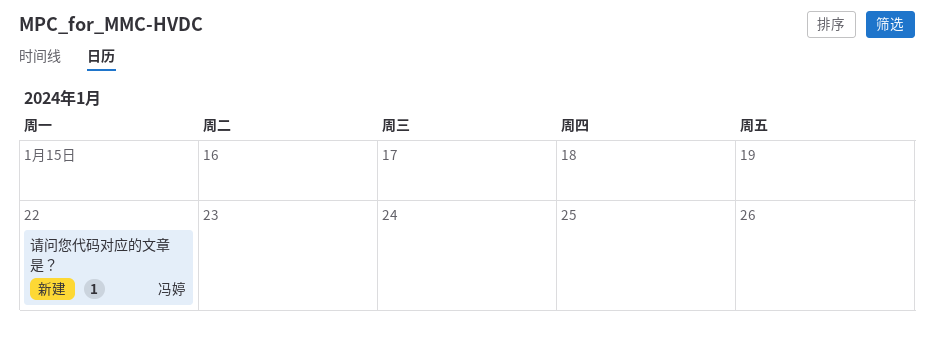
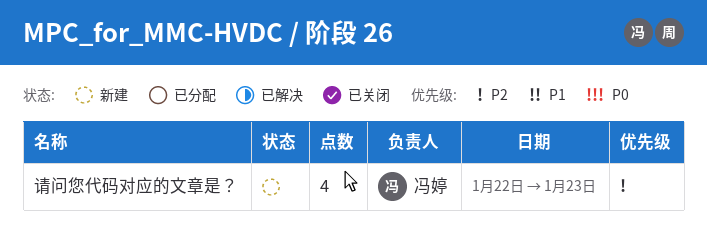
请问您代码对应的文章是？, estimate: 1 -> 4
请问您代码对应的文章是？, due: Jan 22 -> Jan 23

